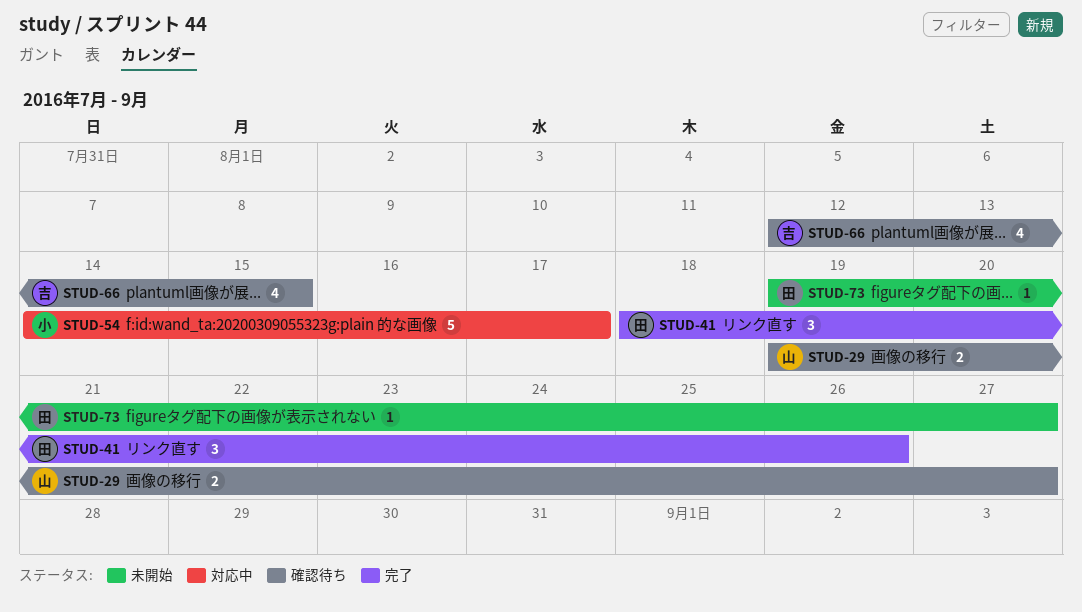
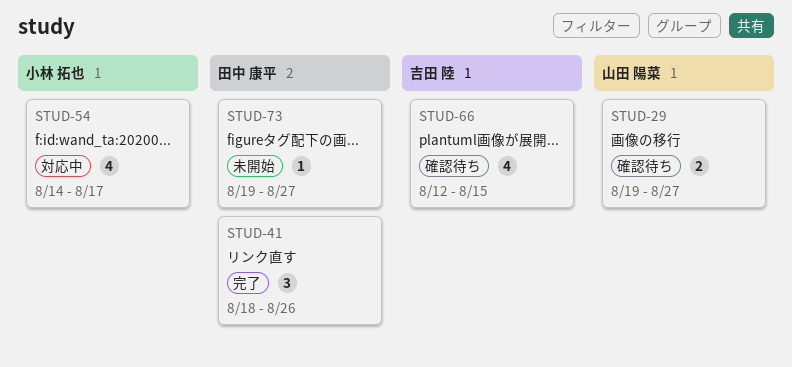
STUD-54, estimate: 5 -> 4

